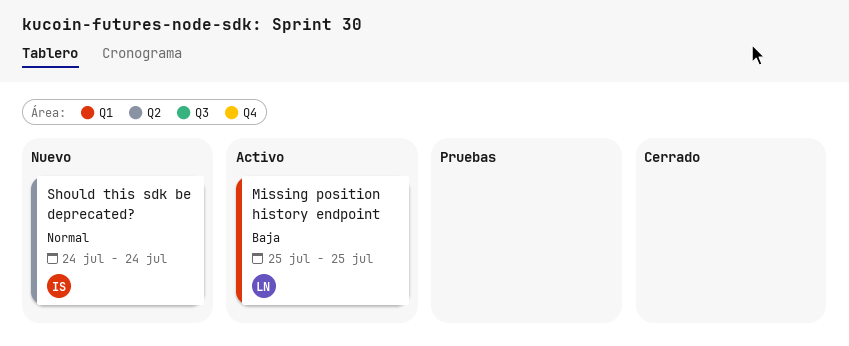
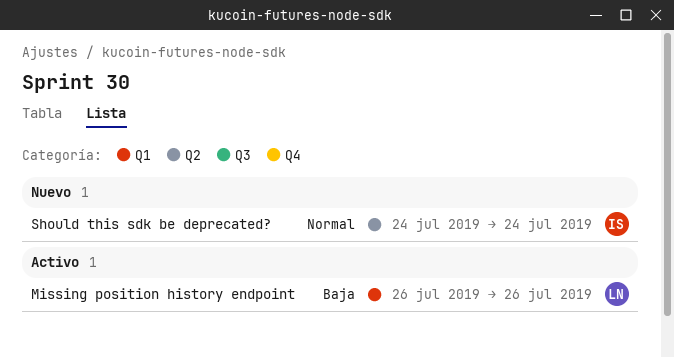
Missing position history endpoint, start: Jul 25 -> Jul 26
Missing position history endpoint, due: Jul 25 -> Jul 26

